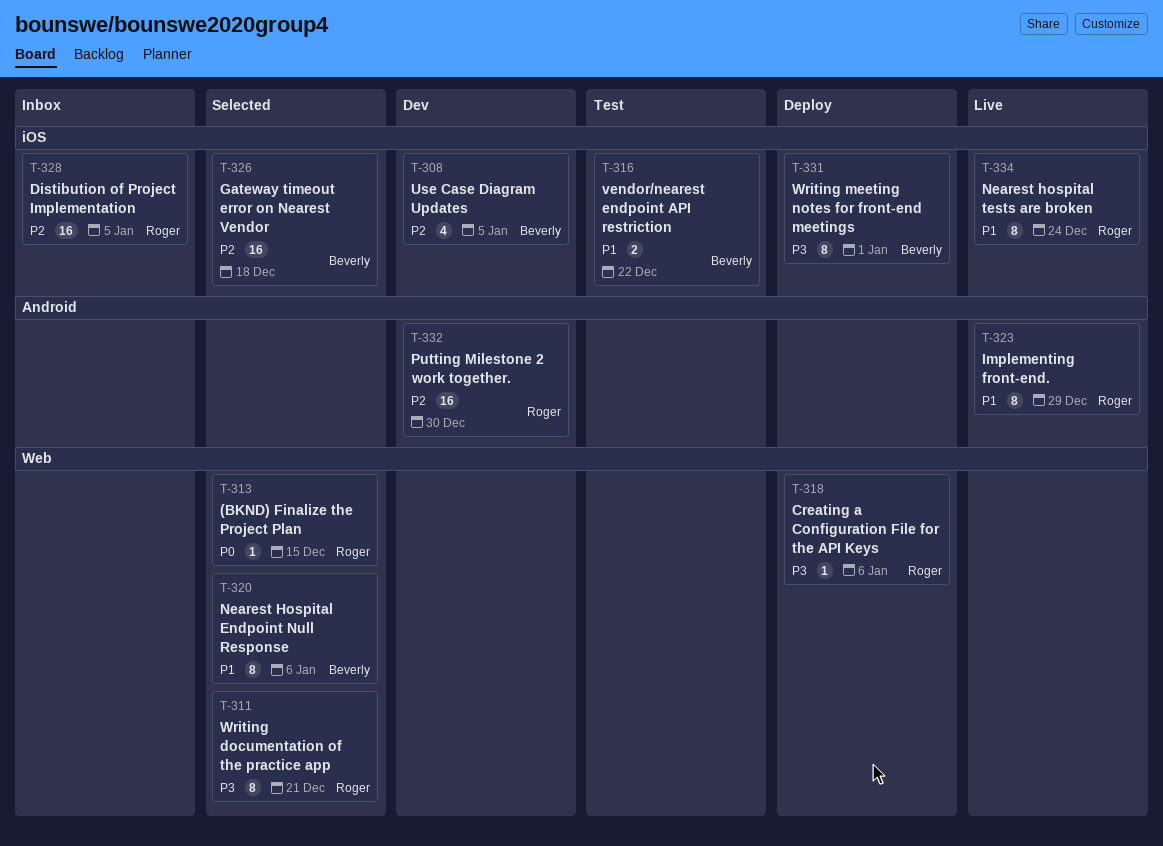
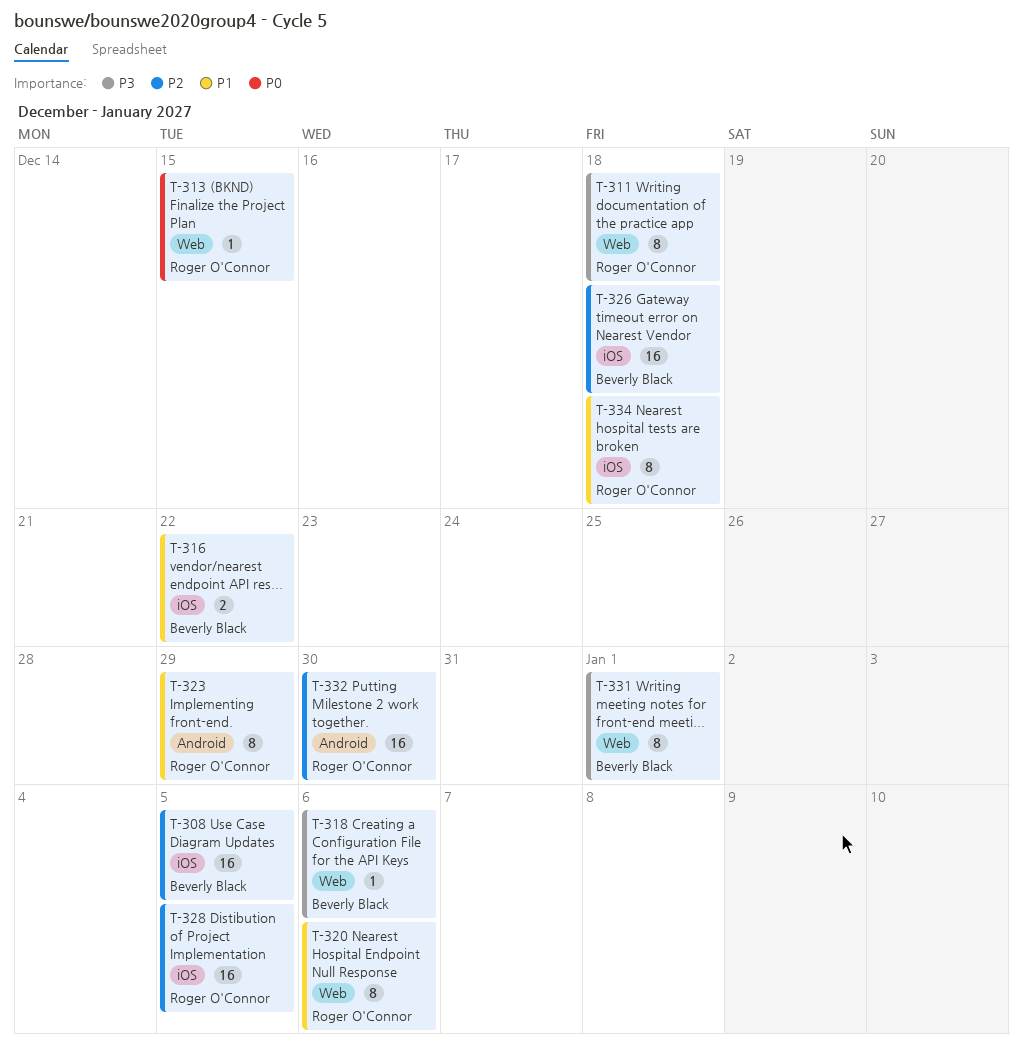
T-308, estimate: 4 -> 16
T-311, due: Dec 21 -> Dec 18
T-318, owner: Roger O'Connor -> Beverly Black
T-320, owner: Beverly Black -> Roger O'Connor
T-331, label: iOS -> Web
T-334, due: Dec 24 -> Dec 18

